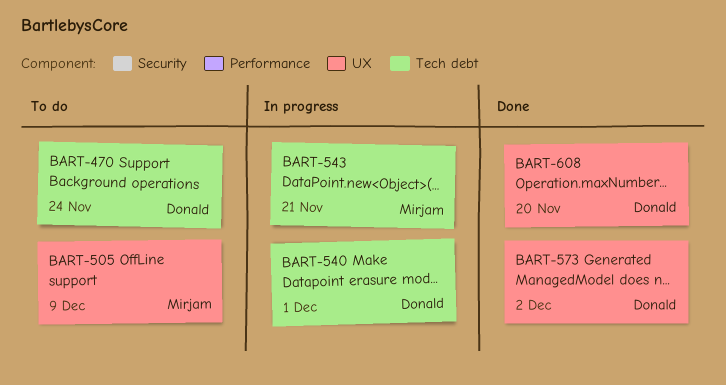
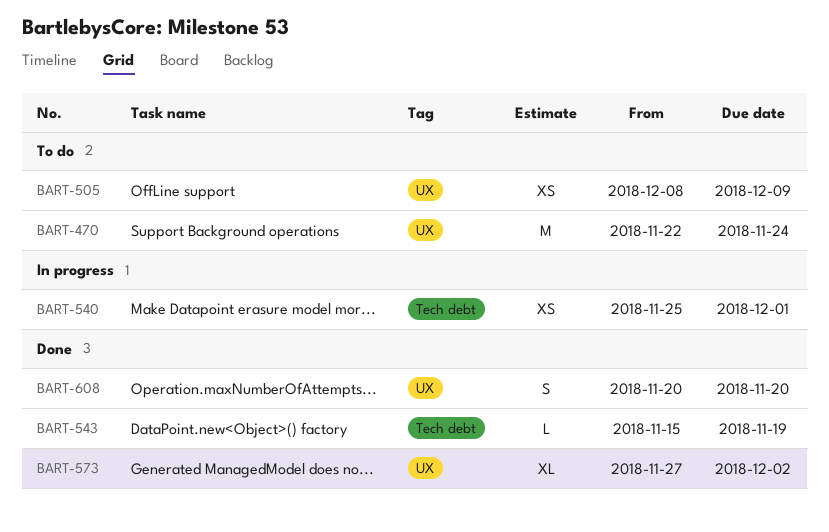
BART-470, label: Tech debt -> UX
BART-543, status: In progress -> Done
BART-543, due: Nov 21 -> Nov 19

